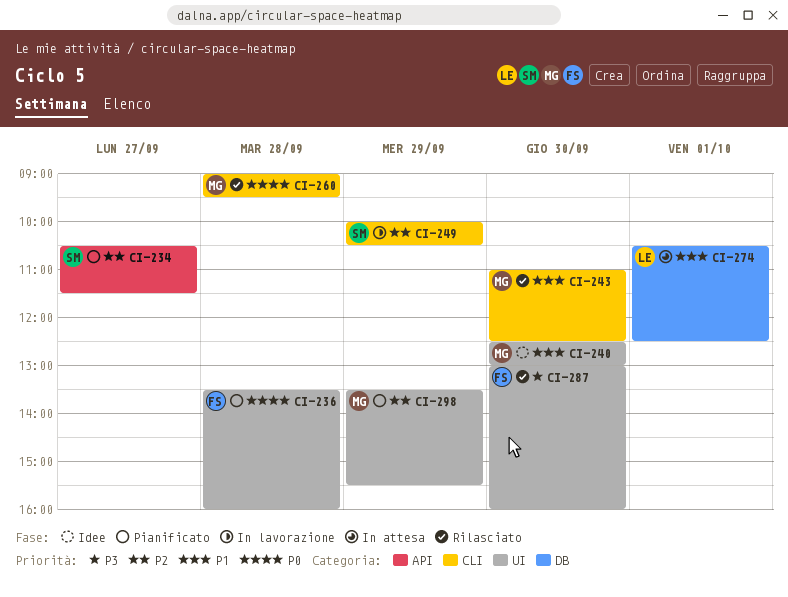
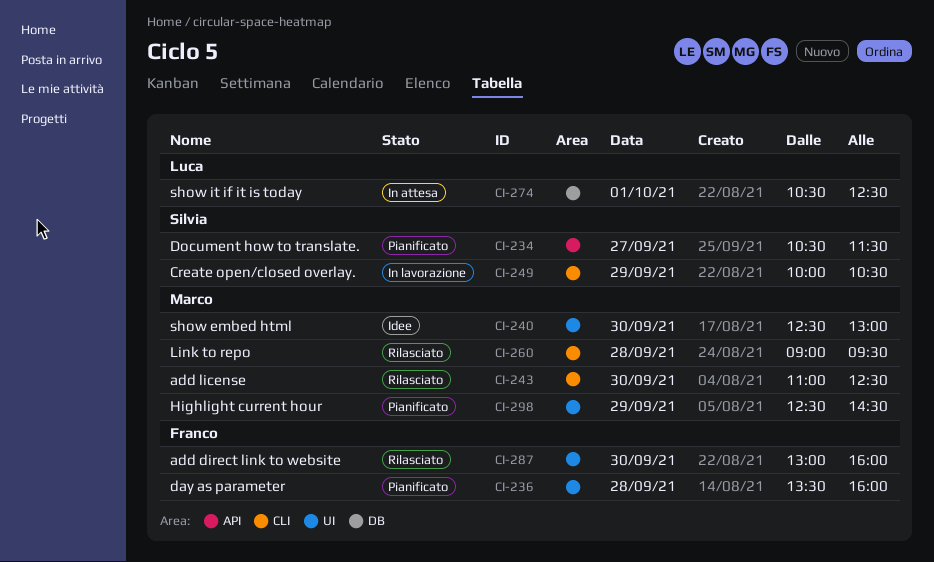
CI-298, begins: 13:30 -> 12:30
CI-298, ends: 15:30 -> 14:30

